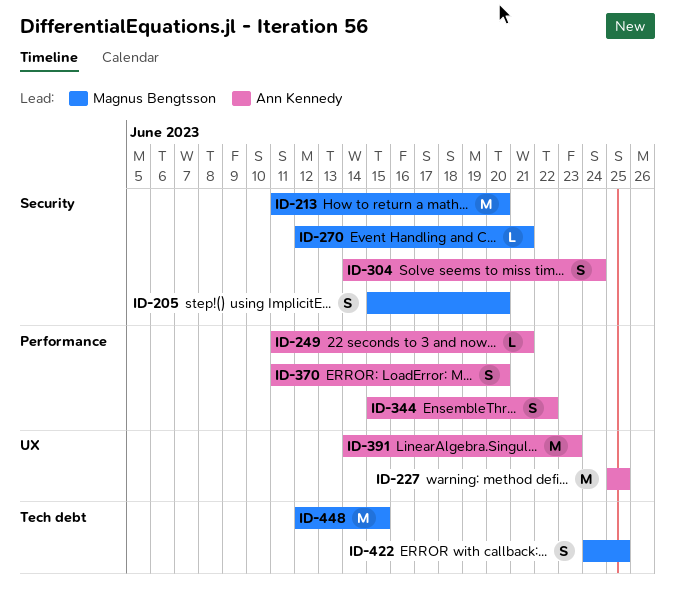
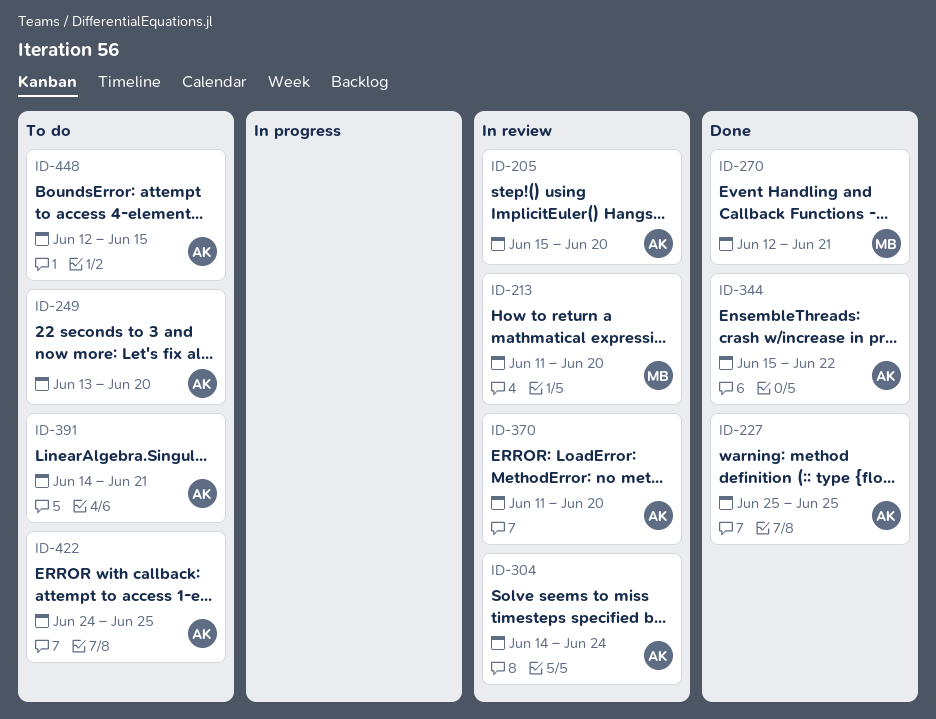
ID-205, owner: Magnus Bengtsson -> Ann Kennedy
ID-249, start: Jun 11 -> Jun 13
ID-249, due: Jun 21 -> Jun 20
ID-391, due: Jun 23 -> Jun 21
ID-422, owner: Magnus Bengtsson -> Ann Kennedy
ID-448, owner: Magnus Bengtsson -> Ann Kennedy

